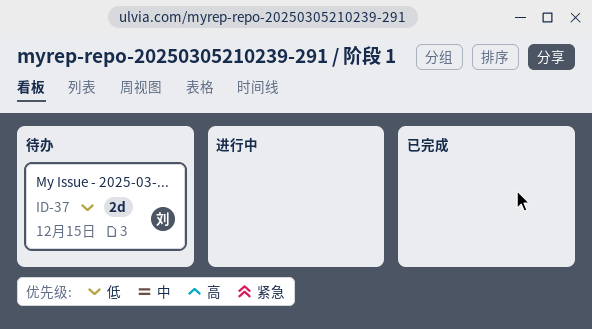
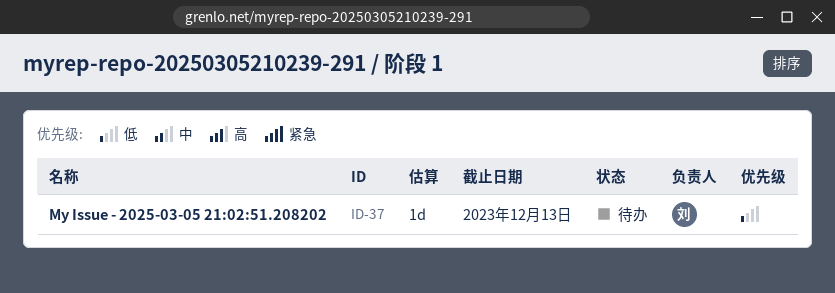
ID-37, estimate: 2d -> 1d
ID-37, due: Dec 15 -> Dec 13

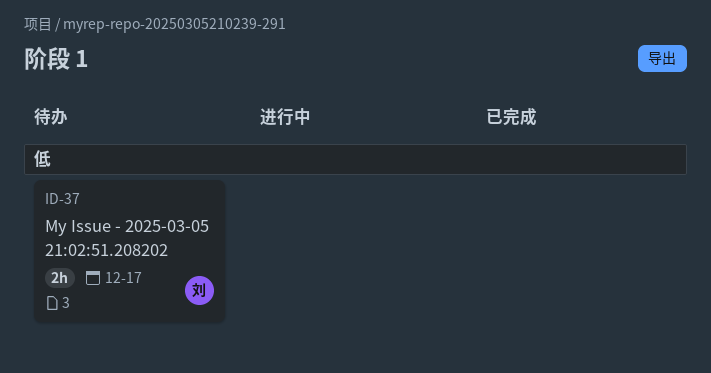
ID-37, estimate: 1d -> 2h
ID-37, due: Dec 13 -> Dec 17

